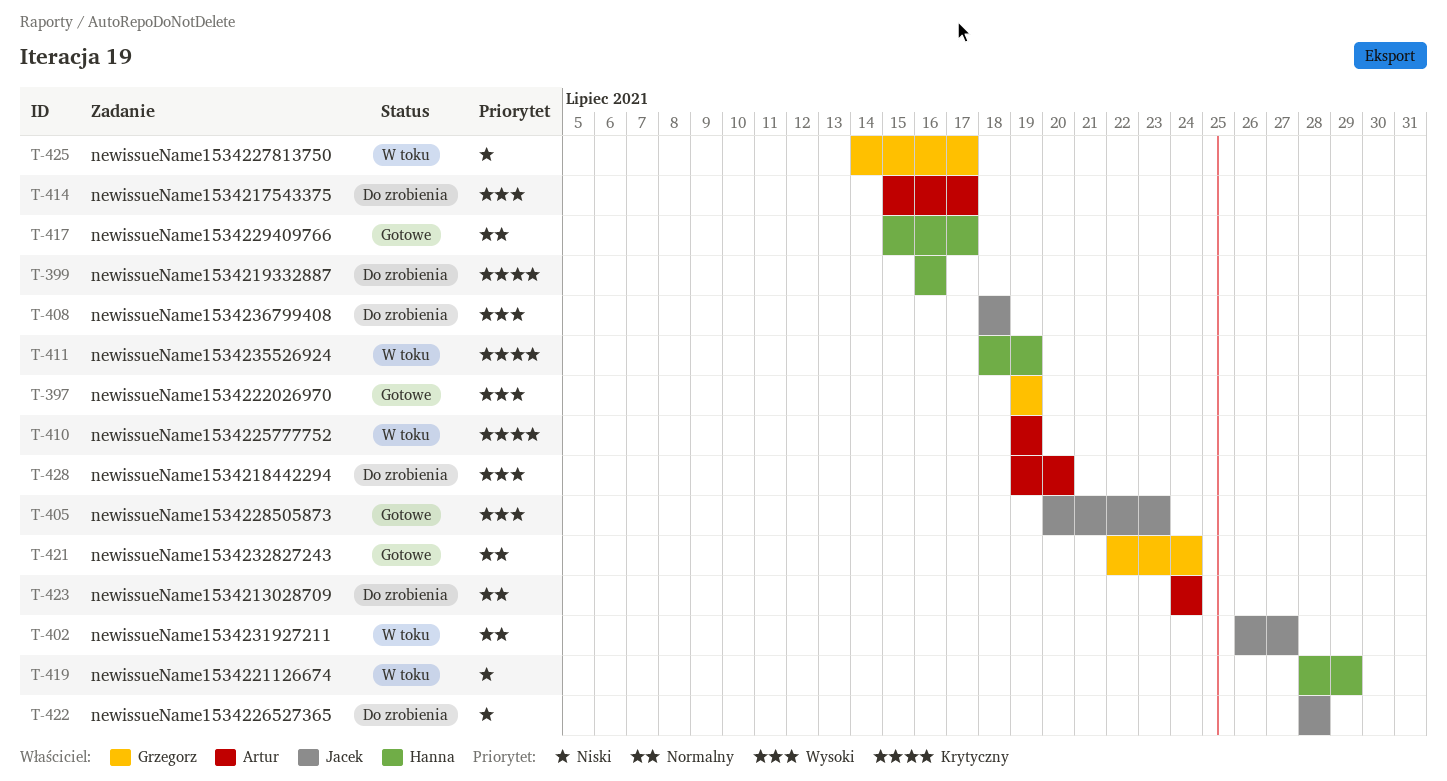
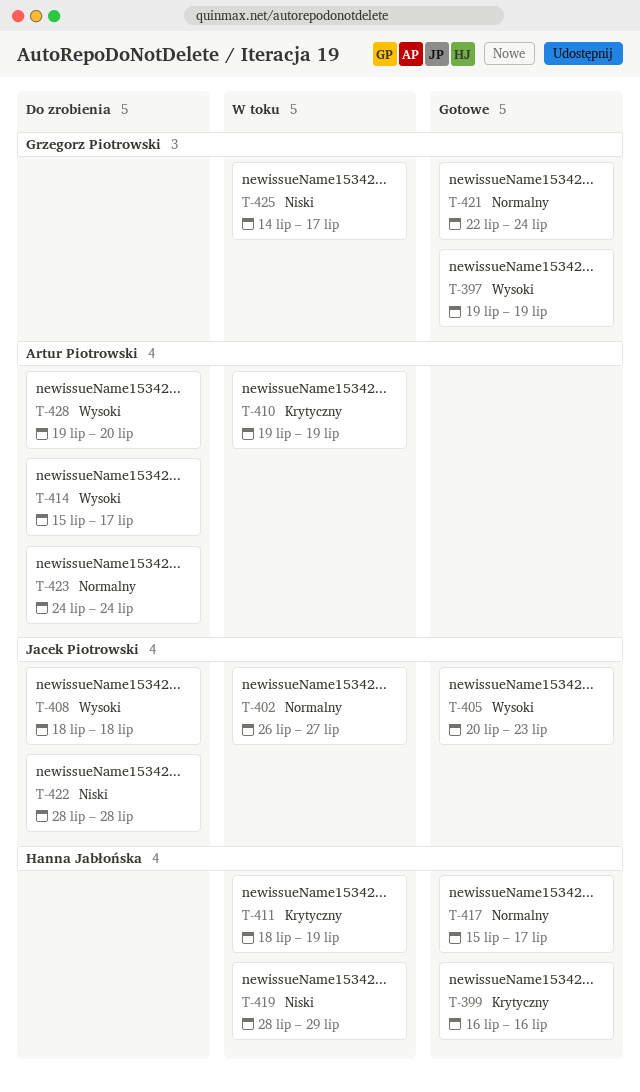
T-399, status: Do zrobienia -> Gotowe

